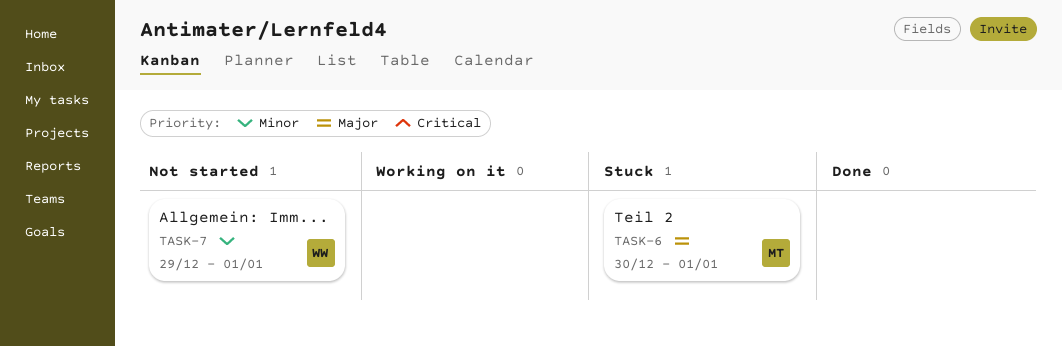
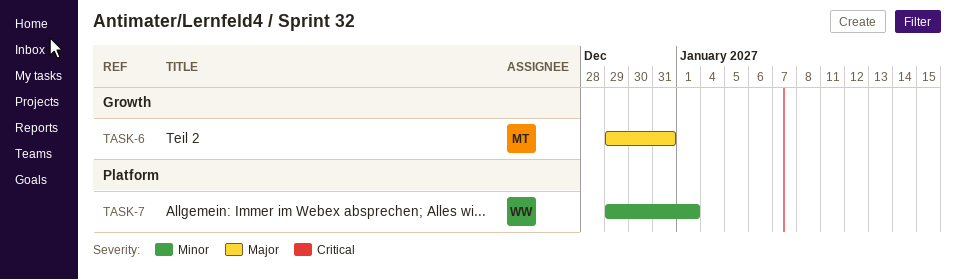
TASK-6, start: Dec 30 -> Dec 29
TASK-6, due: Jan 1 -> Dec 31

